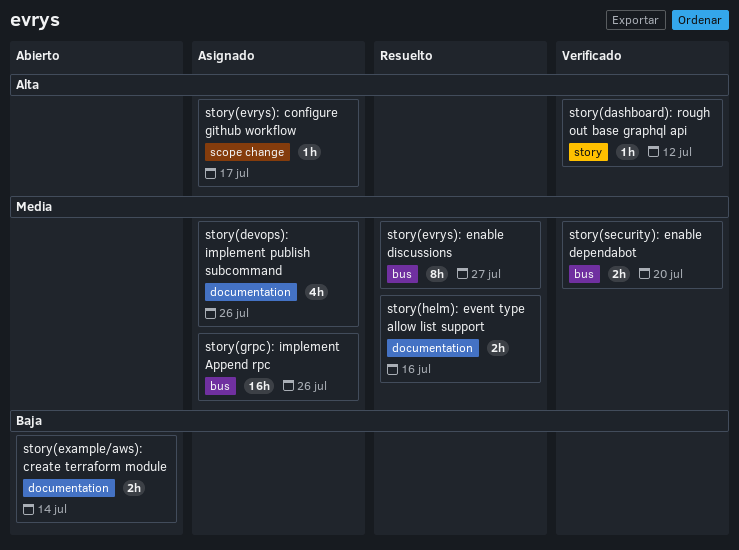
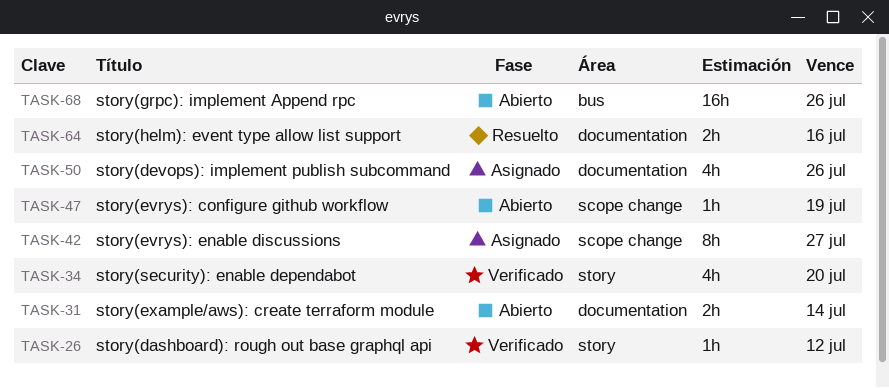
story(evrys): configure github workflow, status: Asignado -> Abierto
story(evrys): configure github workflow, due: Jul 17 -> Jul 19
story(evrys): enable discussions, status: Resuelto -> Asignado
story(evrys): enable discussions, label: bus -> scope change
story(grpc): implement Append rpc, status: Asignado -> Abierto
story(security): enable dependabot, label: bus -> story
story(security): enable dependabot, estimate: 2h -> 4h

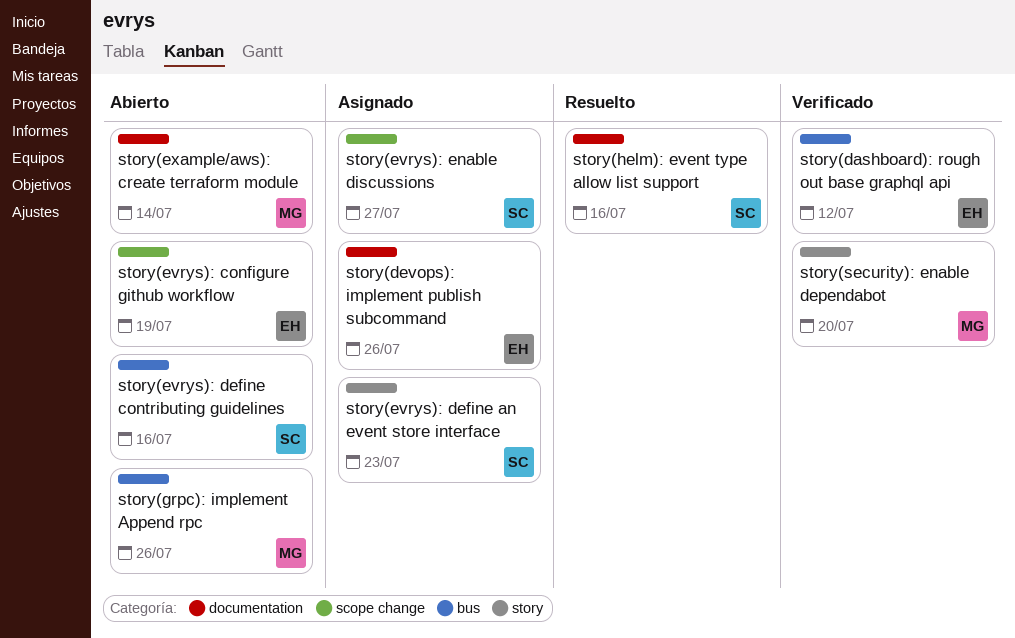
story(dashboard): rough out base graphql api, label: story -> bus
story(evrys): define an event store interface: none -> present
story(evrys): define contributing guidelines: none -> present

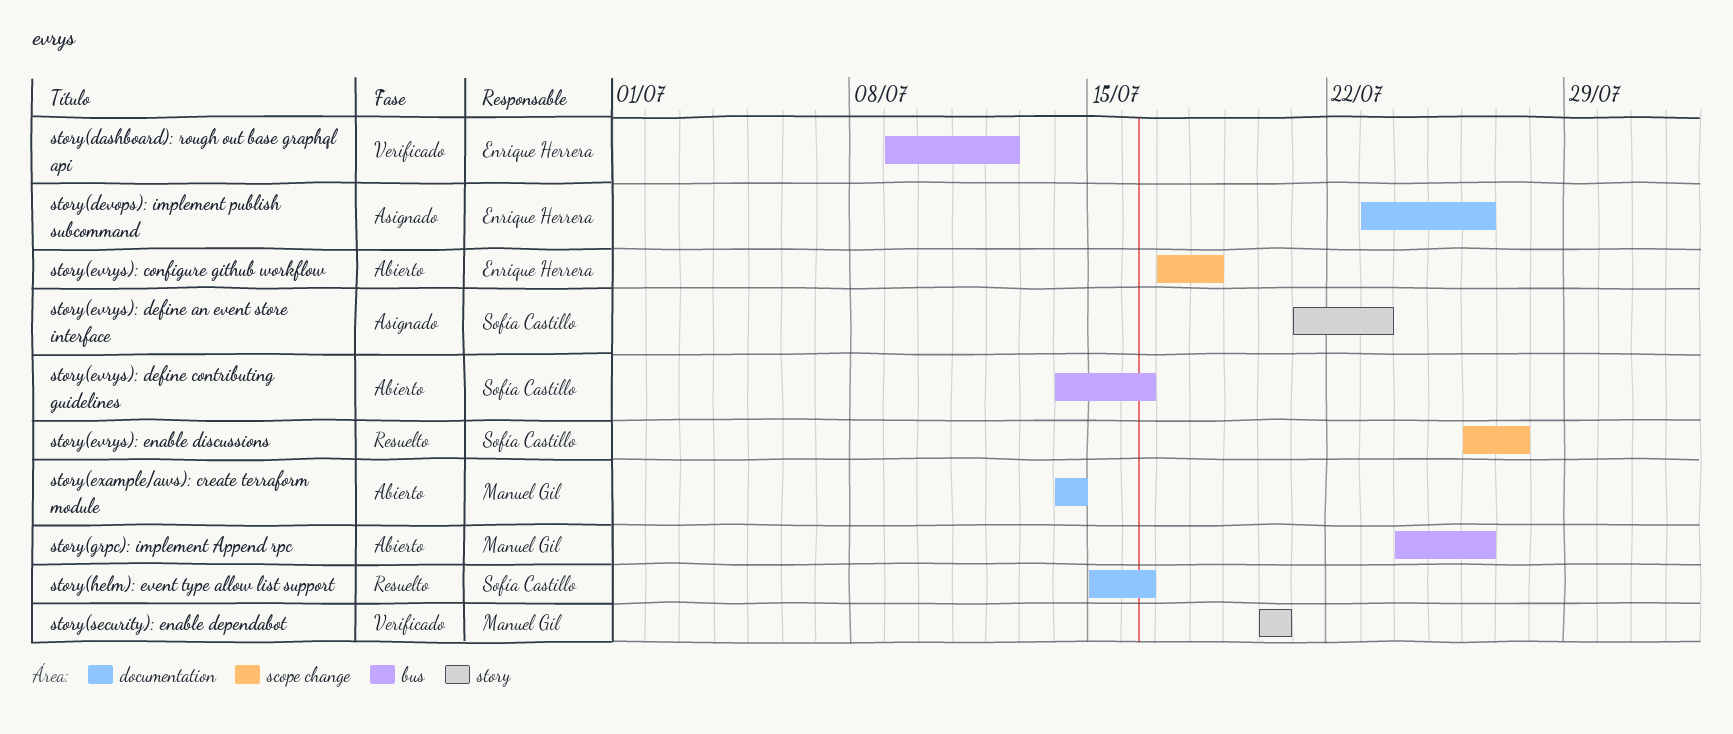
story(evrys): configure github workflow, due: Jul 19 -> Jul 18
story(evrys): enable discussions, status: Asignado -> Resuelto

